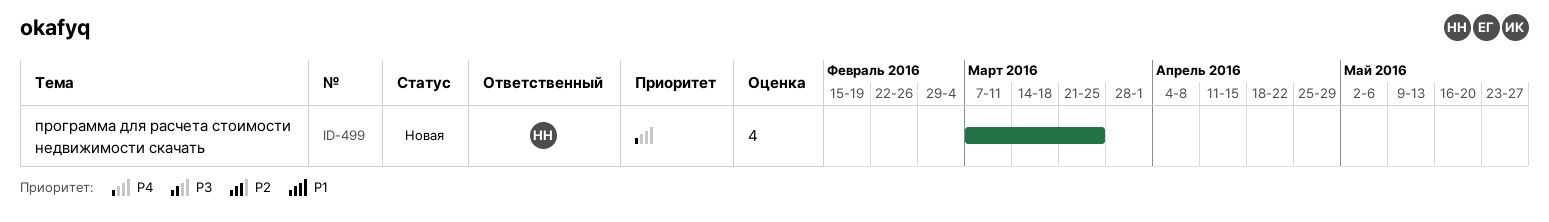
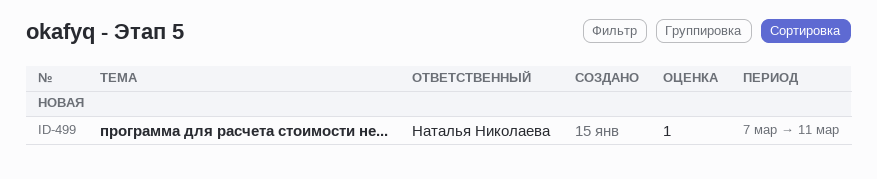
ID-499, estimate: 4 -> 1
ID-499, due: Mar 25 -> Mar 11

